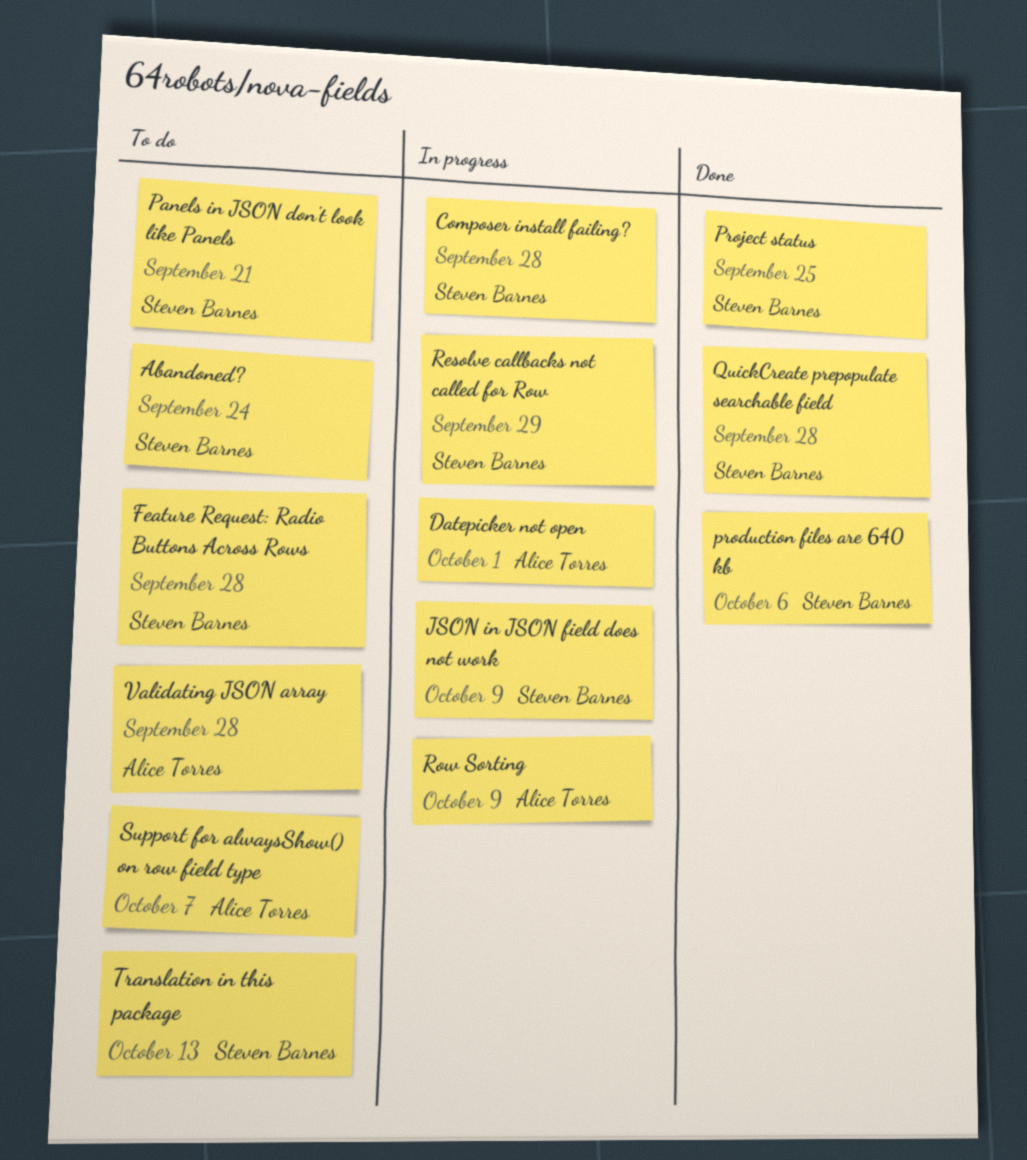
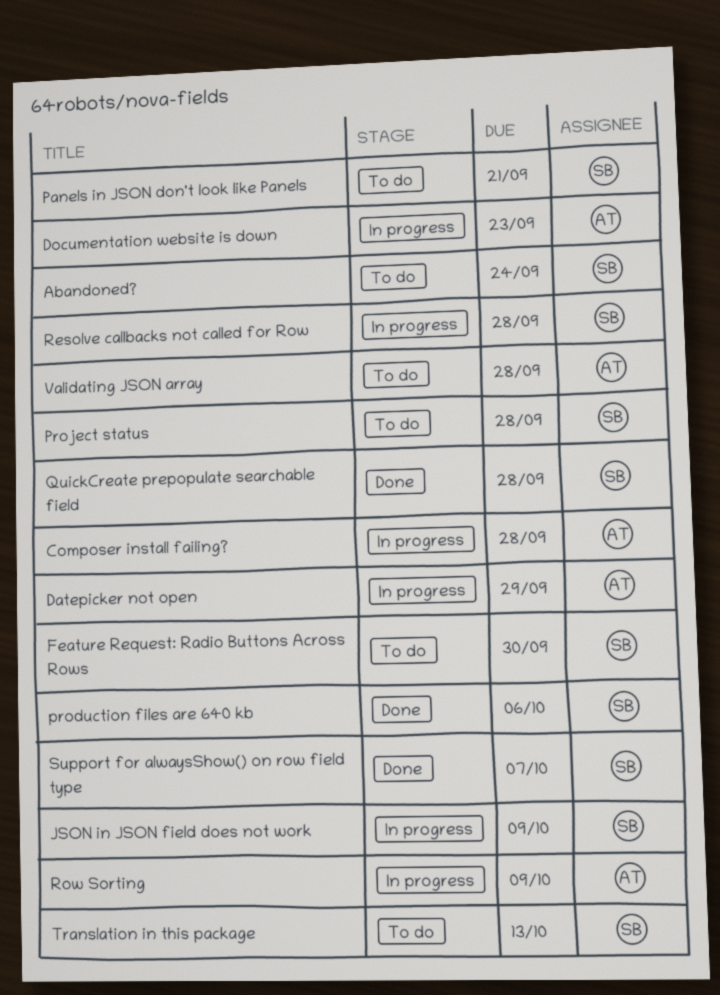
Composer install failing?, owner: Steven Barnes -> Alice Torres
Datepicker not open, due: Oct 1 -> Sep 29
Documentation website is down: none -> present
Feature Request: Radio Buttons Across Rows, due: Sep 28 -> Sep 30
Project status, status: Done -> To do
Project status, due: Sep 25 -> Sep 28
Resolve callbacks not called for Row, due: Sep 29 -> Sep 28
Support for alwaysShow() on row field type, status: To do -> Done
Support for alwaysShow() on row field type, owner: Alice Torres -> Steven Barnes

